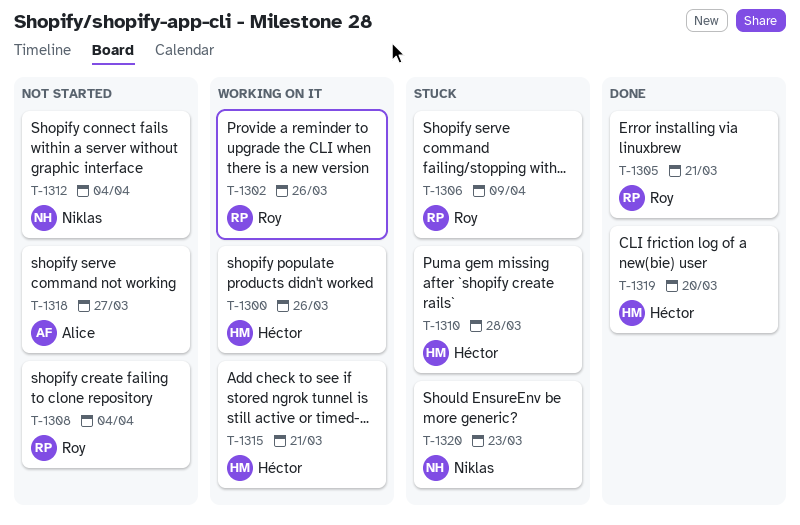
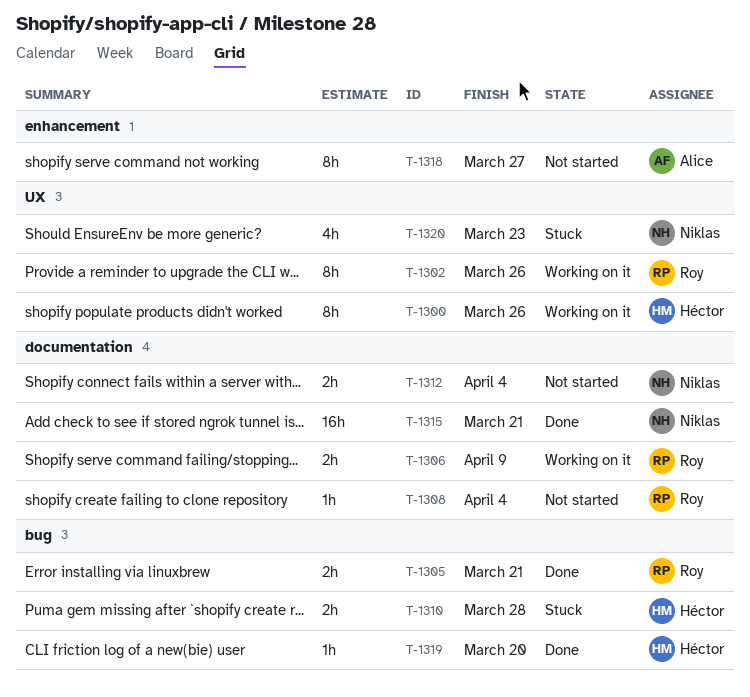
T-1306, status: Stuck -> Working on it
T-1315, status: Working on it -> Done
T-1315, owner: Héctor -> Niklas

